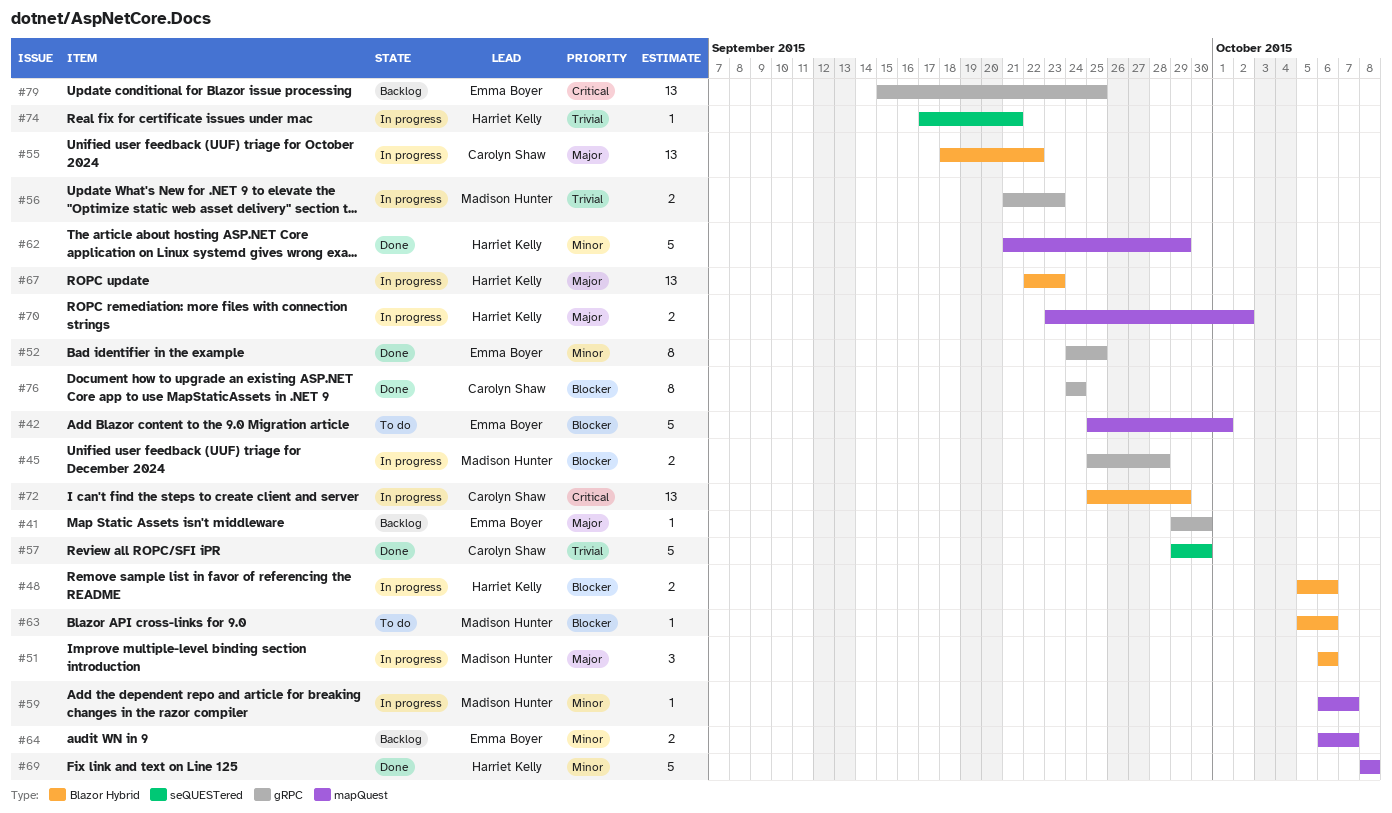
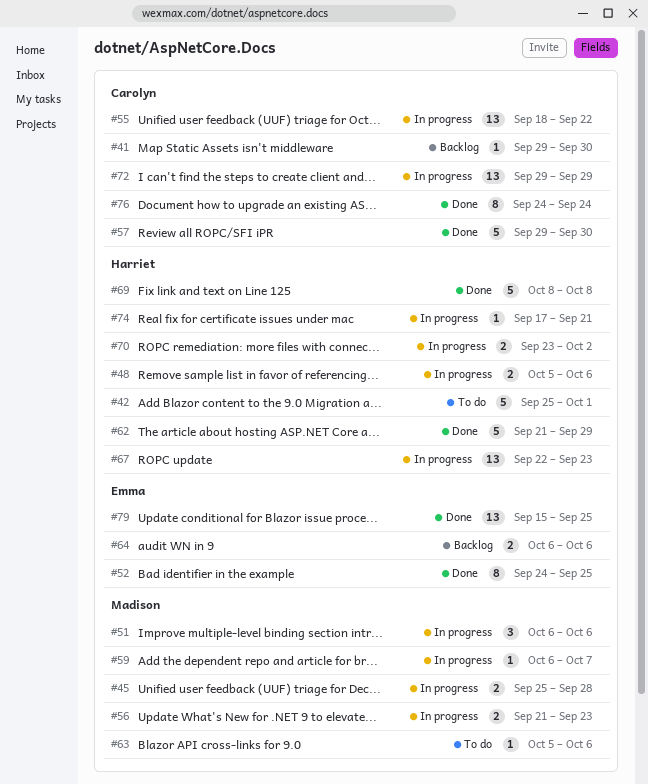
#41, owner: Emma Boyer -> Carolyn Shaw
#42, owner: Emma Boyer -> Harriet Kelly
#64, due: Oct 7 -> Oct 6
#72, start: Sep 25 -> Sep 29
#79, status: Backlog -> Done

